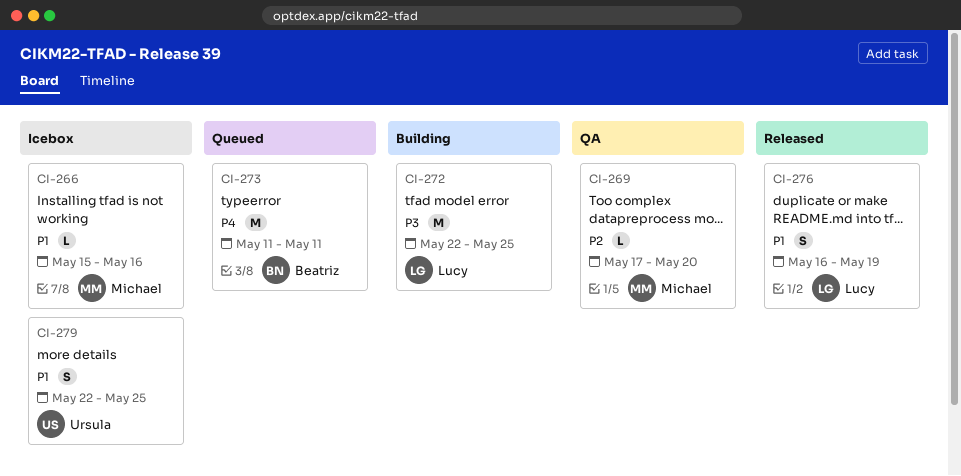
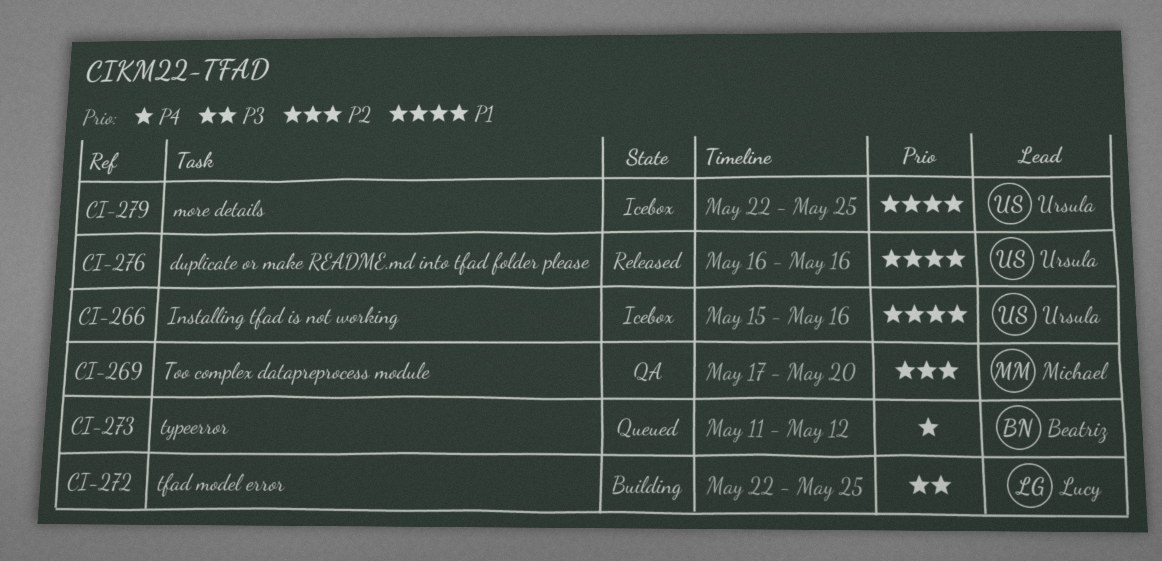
CI-266, owner: Michael -> Ursula
CI-273, due: May 11 -> May 12
CI-276, owner: Lucy -> Ursula
CI-276, due: May 19 -> May 16

